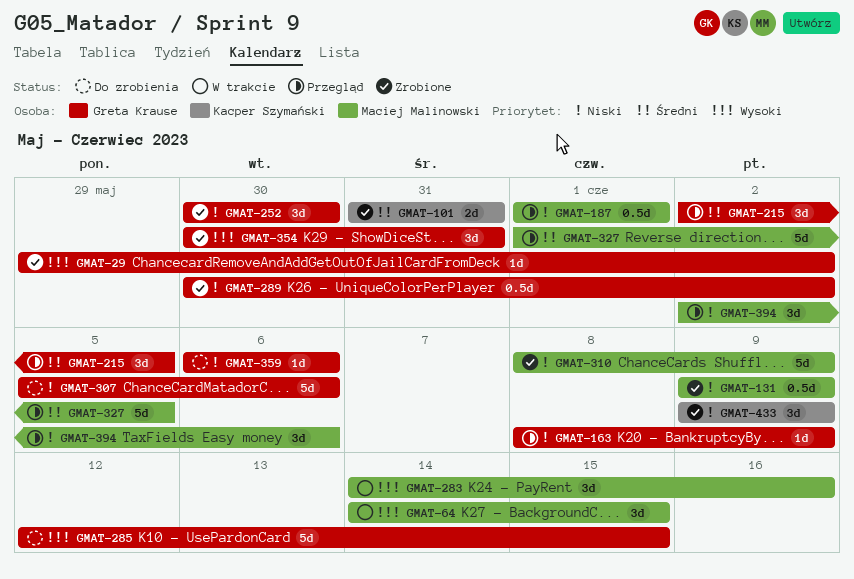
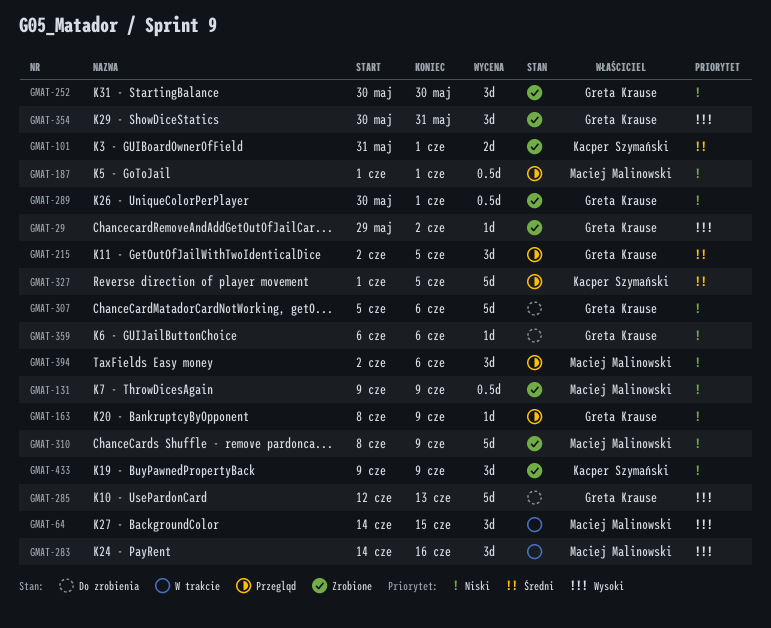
GMAT-101, due: May 31 -> Jun 1
GMAT-285, due: Jun 15 -> Jun 13
GMAT-289, due: Jun 2 -> Jun 1
GMAT-327, owner: Maciej Malinowski -> Kacper Szymański

